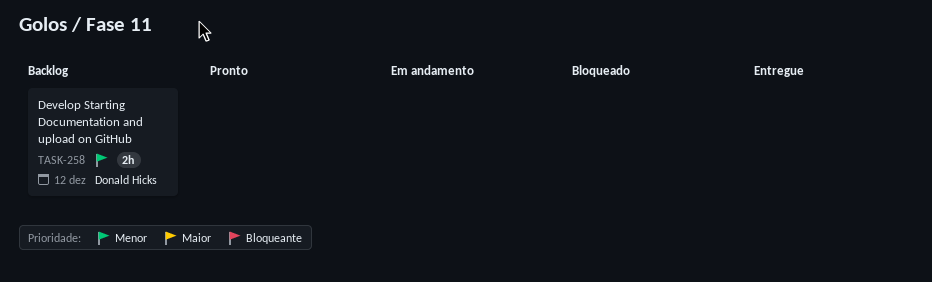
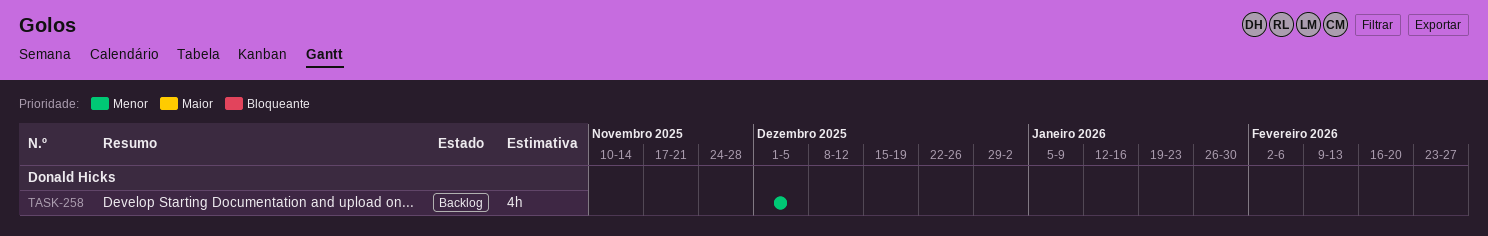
TASK-258, estimate: 2h -> 4h
TASK-258, due: Dec 12 -> Dec 5

